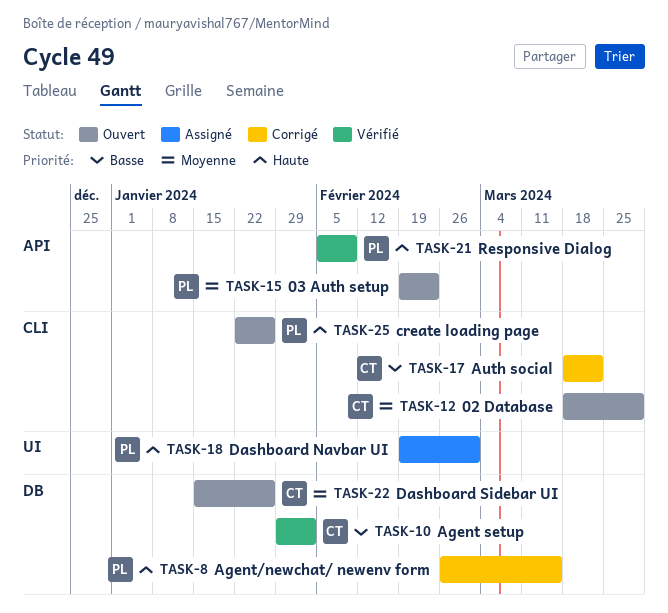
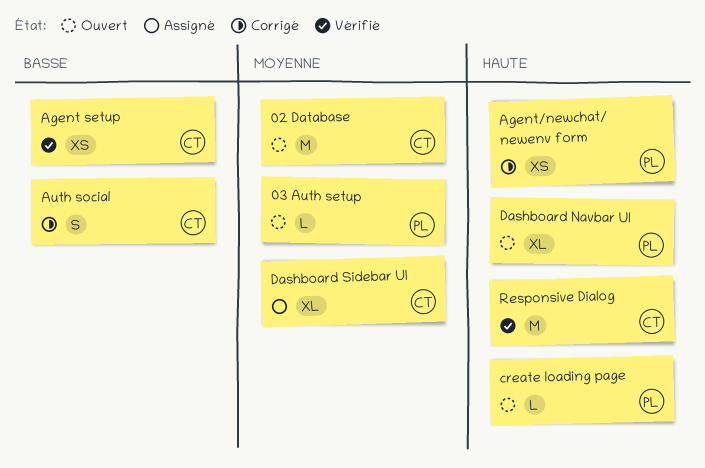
Dashboard Navbar UI, status: Assigné -> Ouvert
Dashboard Sidebar UI, status: Ouvert -> Assigné
Responsive Dialog, owner: PL -> CT

